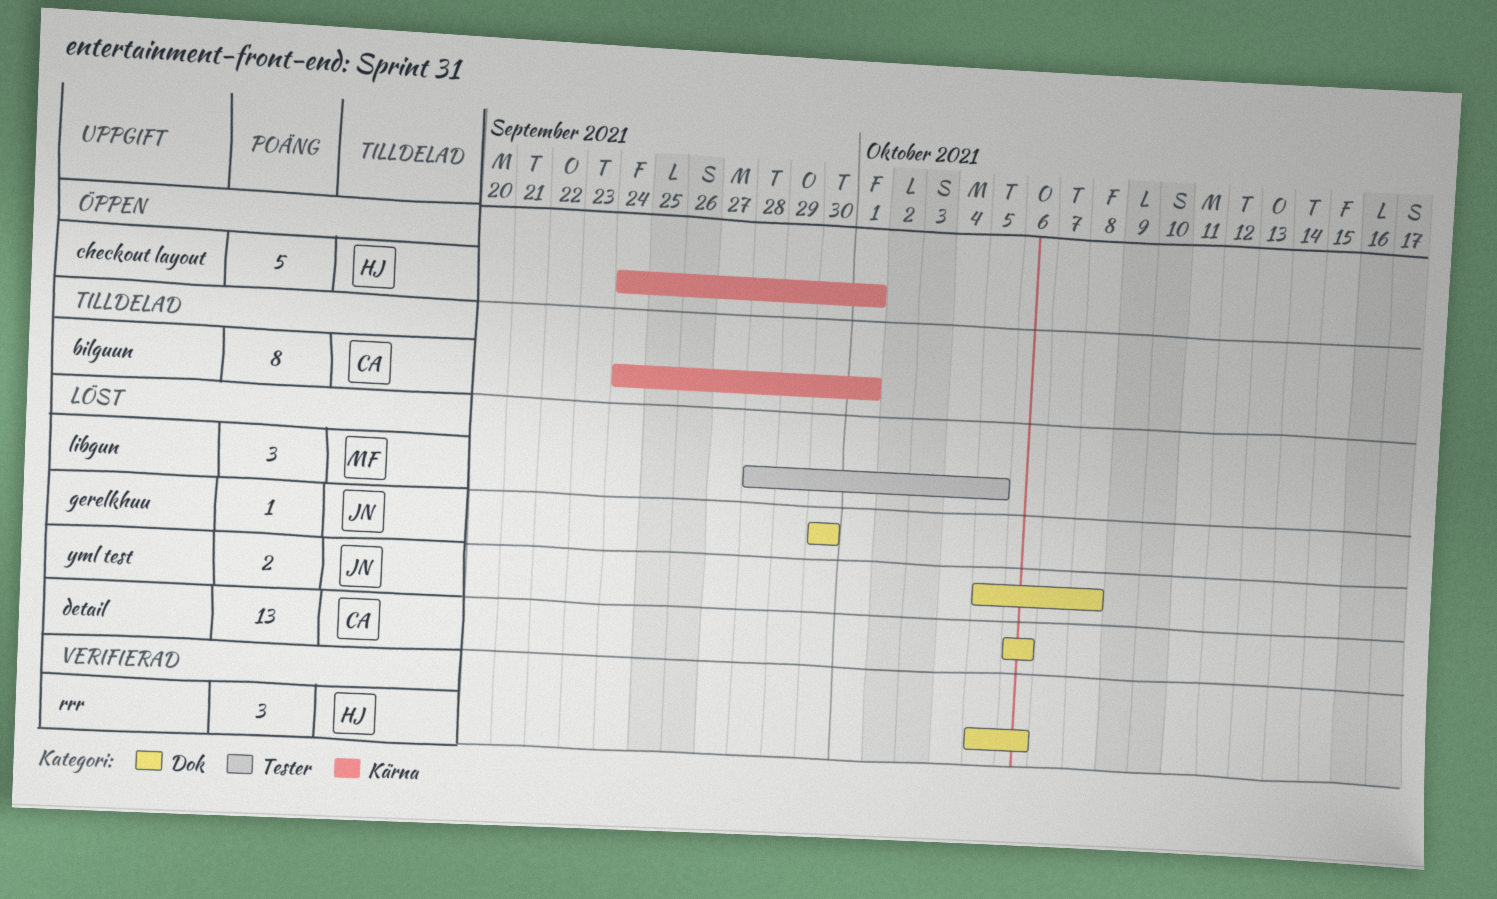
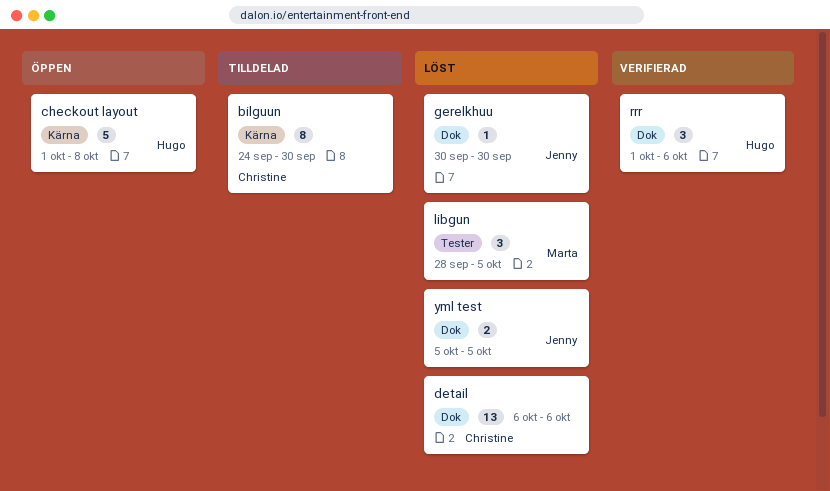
bilguun, due: Oct 1 -> Sep 30
checkout layout, start: Sep 24 -> Oct 1
checkout layout, due: Oct 1 -> Oct 8
rrr, start: Oct 5 -> Oct 1
yml test, due: Oct 8 -> Oct 5

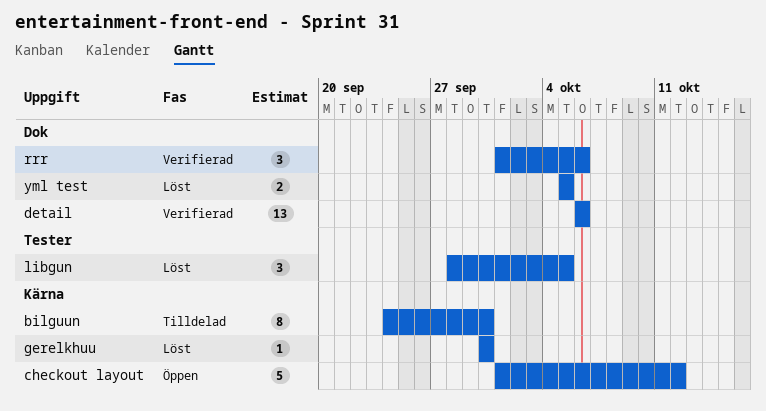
checkout layout, due: Oct 8 -> Oct 12
detail, status: Löst -> Verifierad
gerelkhuu, label: Dok -> Kärna

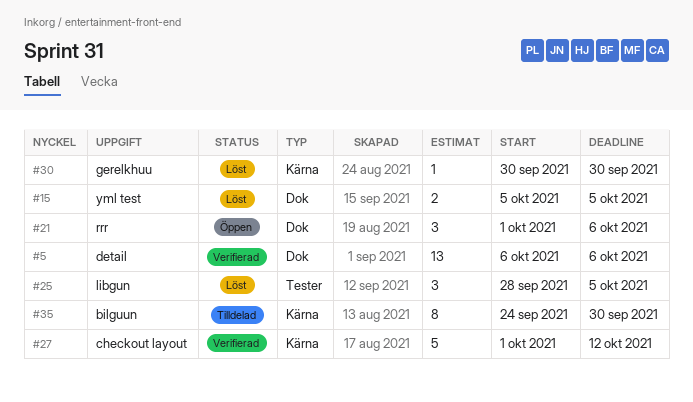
checkout layout, status: Öppen -> Verifierad
rrr, status: Verifierad -> Öppen

